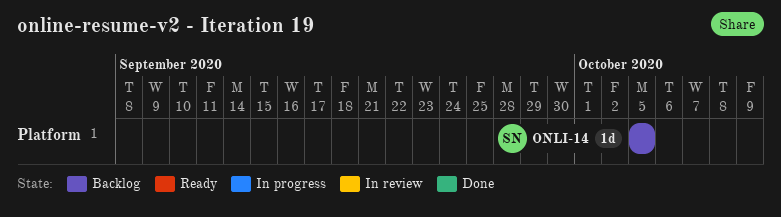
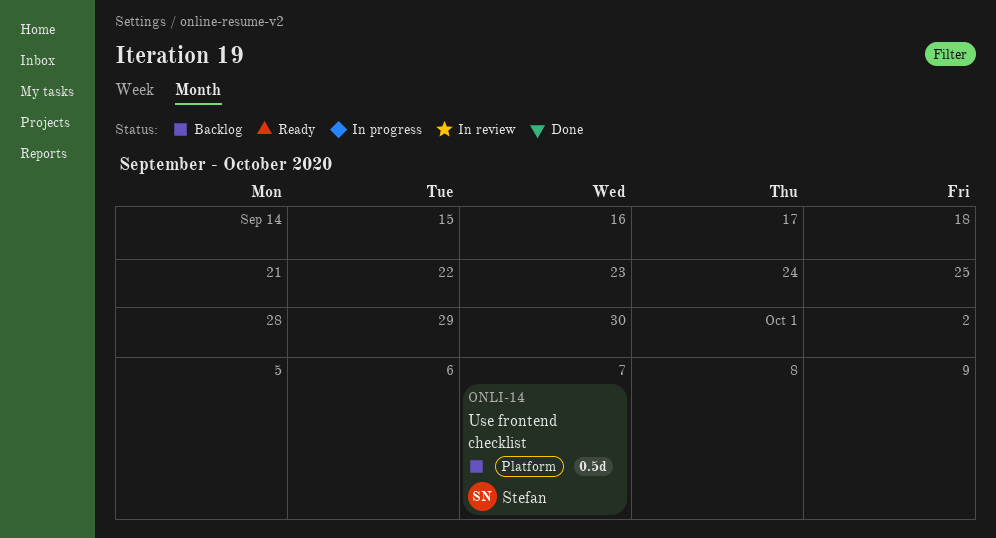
ONLI-14, estimate: 1d -> 0.5d
ONLI-14, due: Oct 5 -> Oct 7

